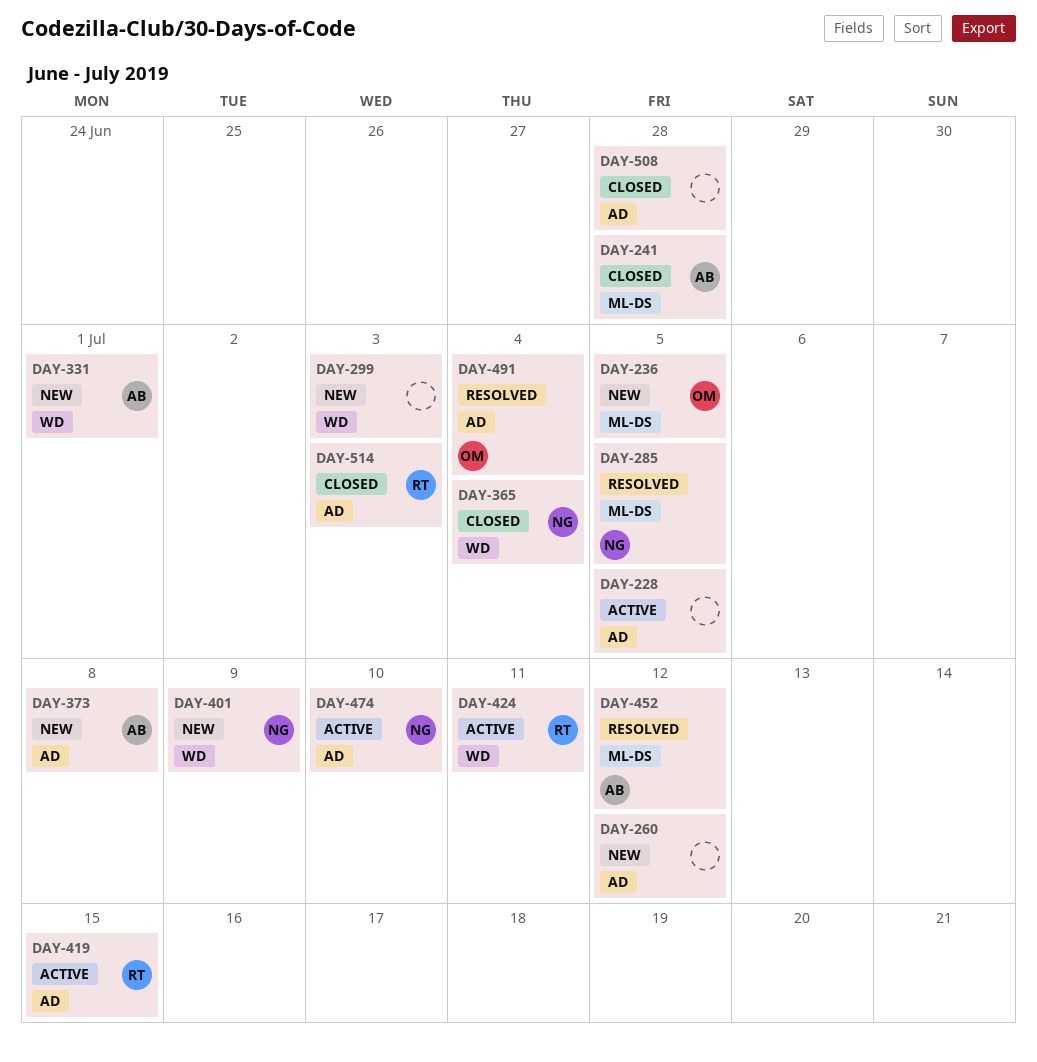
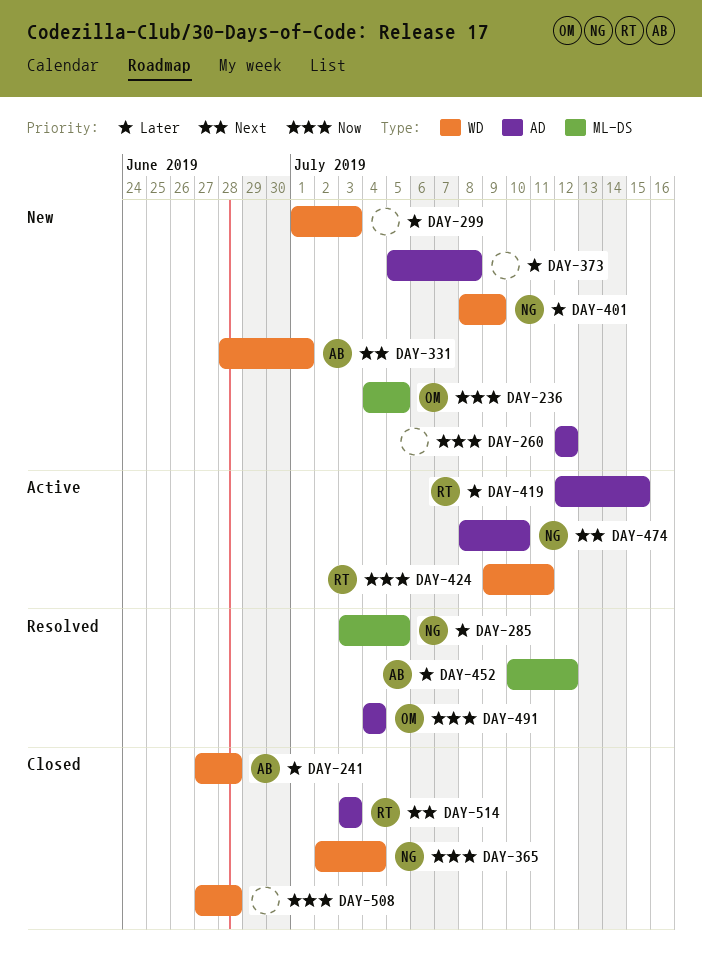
DAY-228: present -> none
DAY-241, label: ML-DS -> WD
DAY-373, owner: AB -> none
DAY-508, label: AD -> WD

